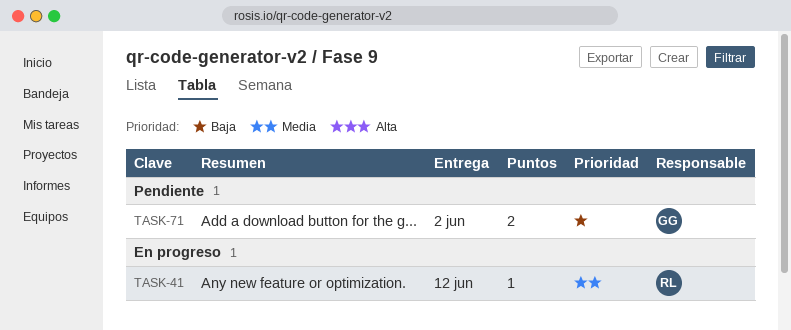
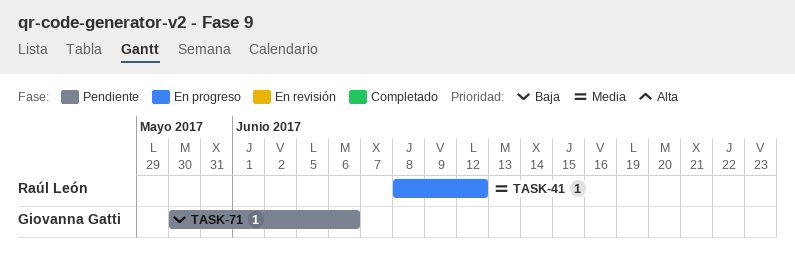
TASK-71, estimate: 2 -> 1
TASK-71, due: Jun 2 -> Jun 6

